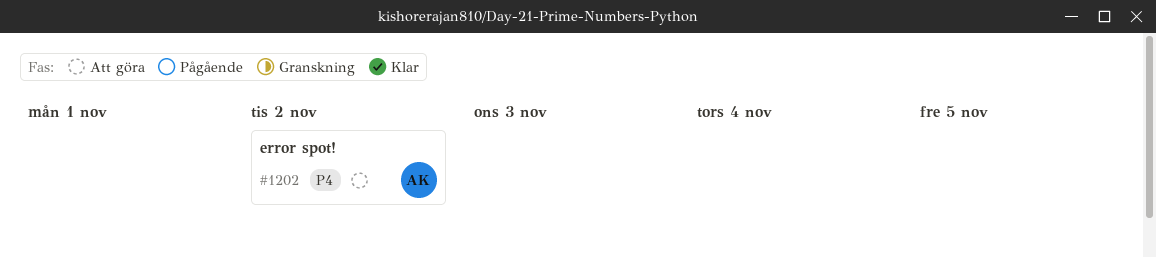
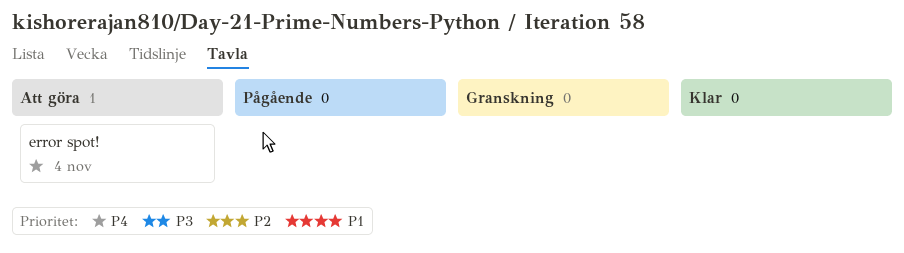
error spot!, due: Nov 2 -> Nov 4

